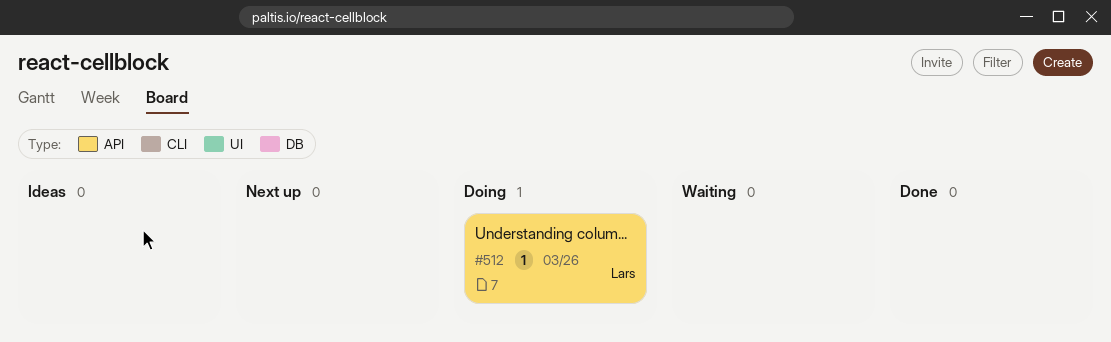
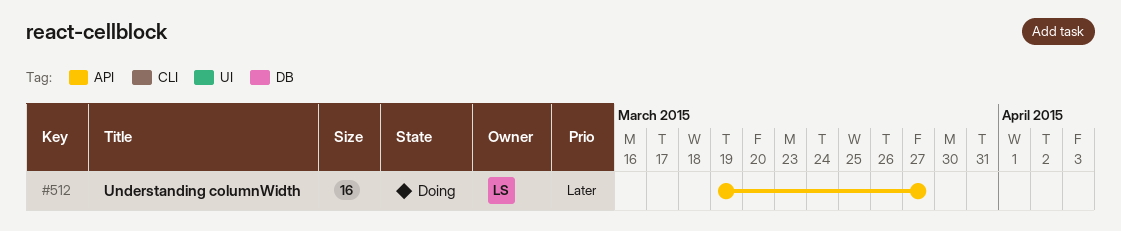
#512, estimate: 1 -> 16
#512, due: Mar 26 -> Mar 27

